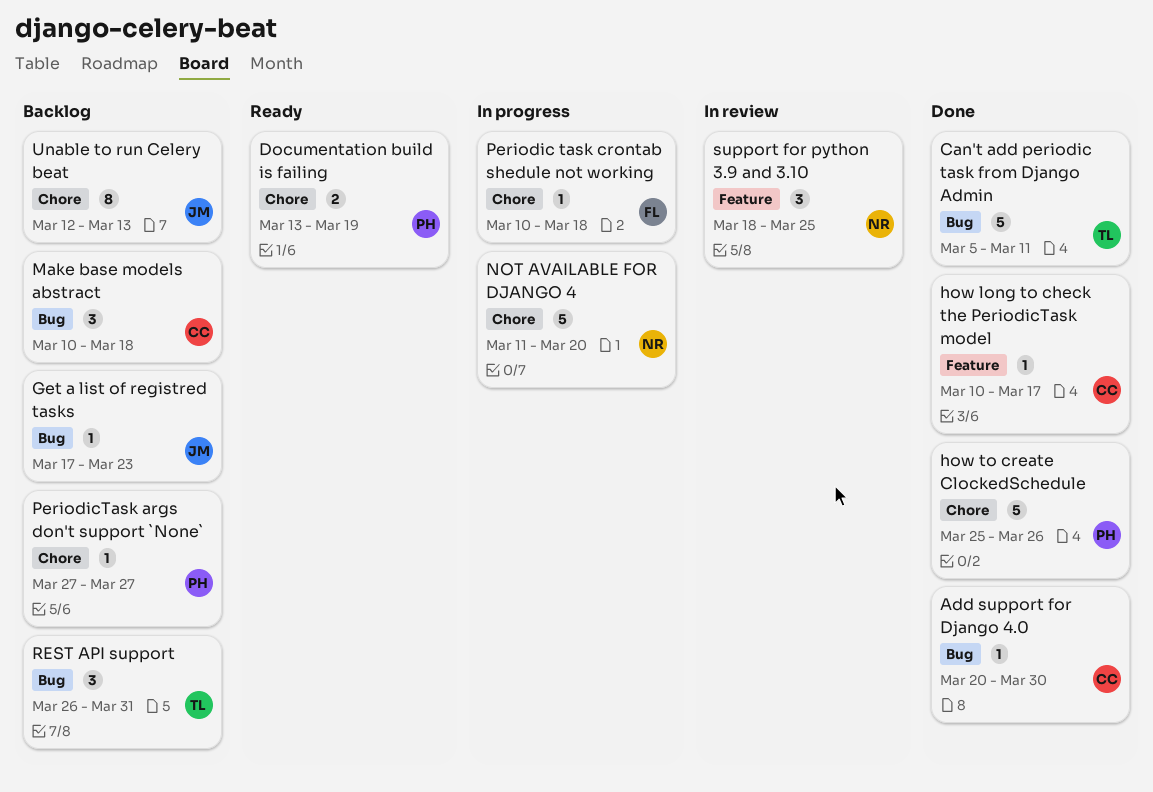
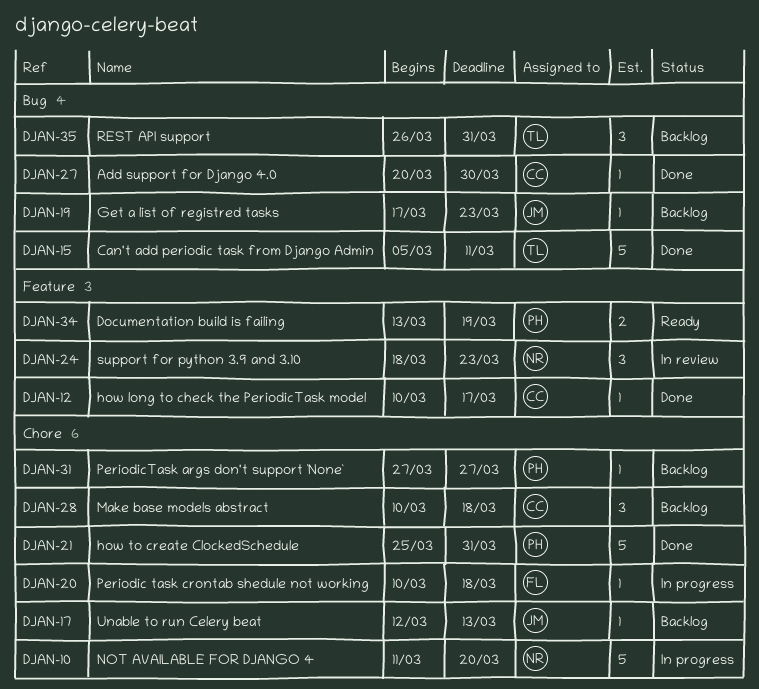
Documentation build is failing, label: Chore -> Feature
how to create ClockedSchedule, due: Mar 26 -> Mar 31
Make base models abstract, label: Bug -> Chore
support for python 3.9 and 3.10, due: Mar 25 -> Mar 23
Unable to run Celery beat, estimate: 8 -> 1

